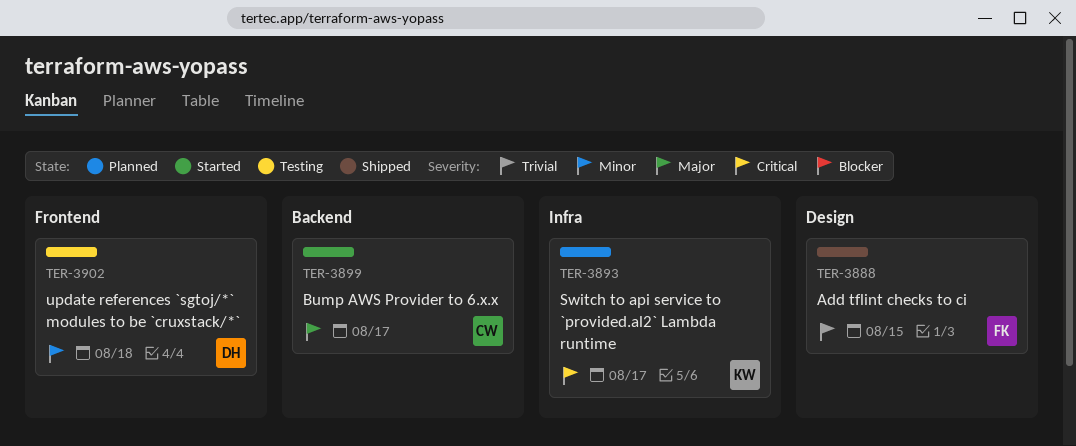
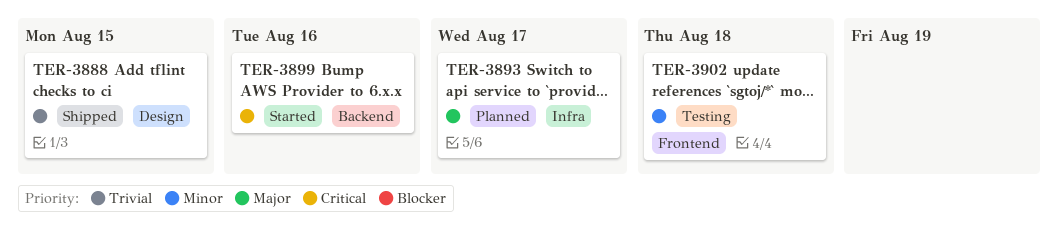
TER-3893, priority: Critical -> Major
TER-3899, priority: Major -> Critical
TER-3899, due: Aug 17 -> Aug 16

